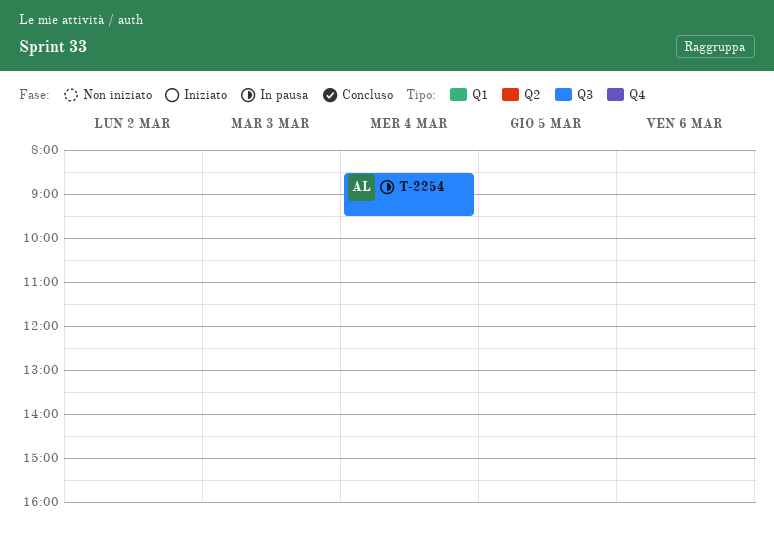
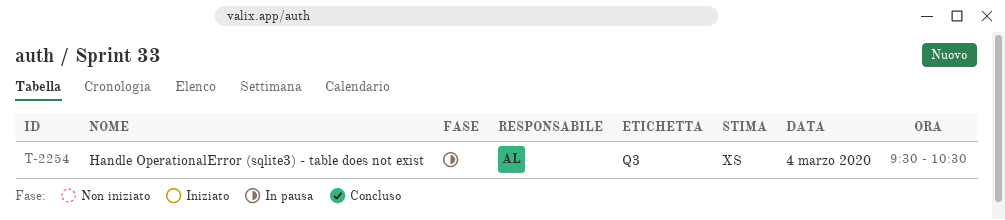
T-2254, begins: 08:30 -> 09:30
T-2254, ends: 09:30 -> 10:30

